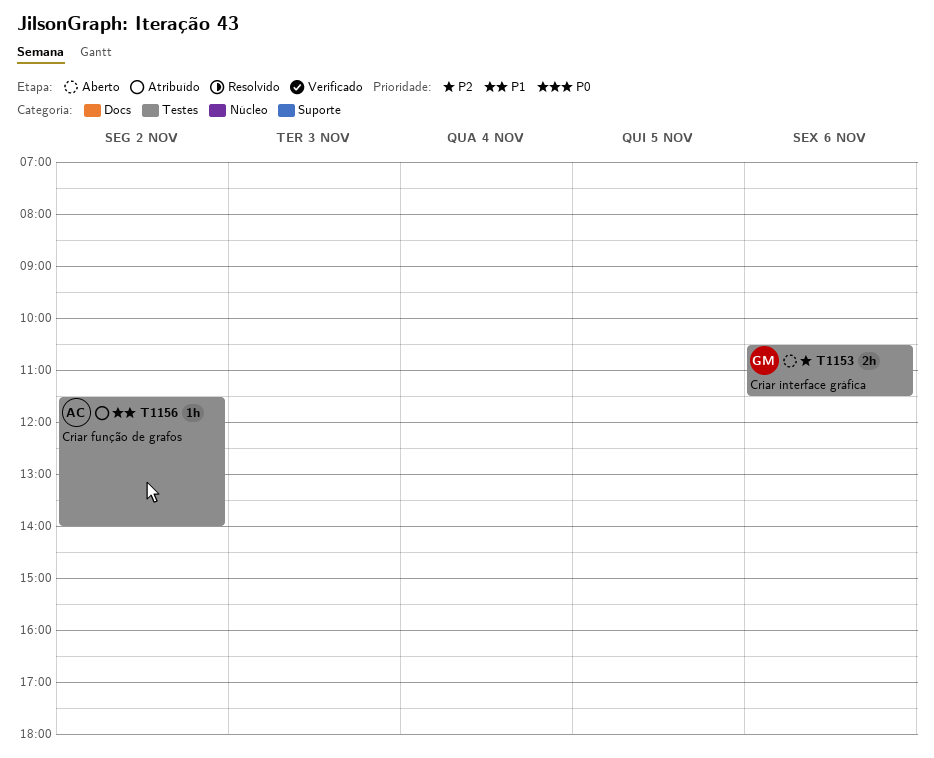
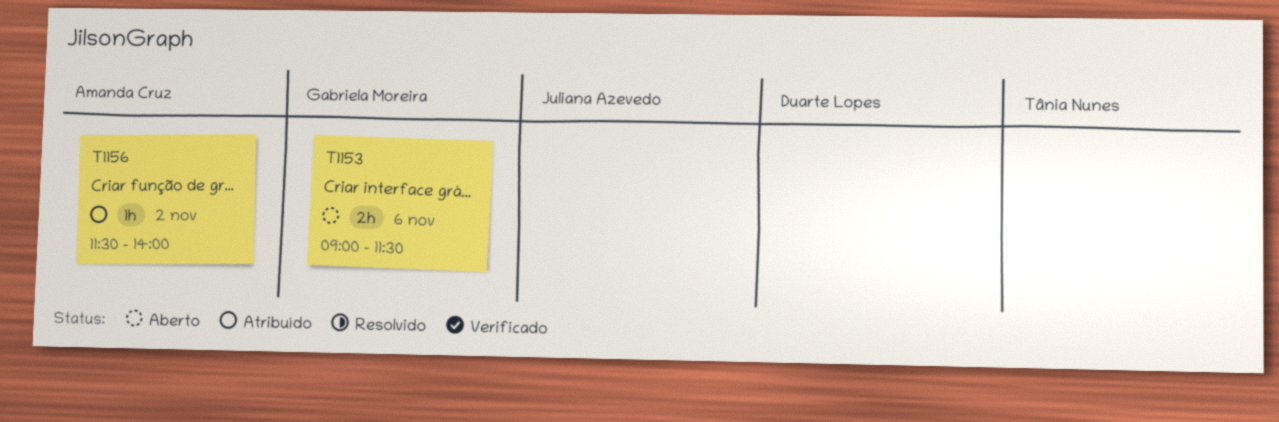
T1153, begins: 10:30 -> 09:00

